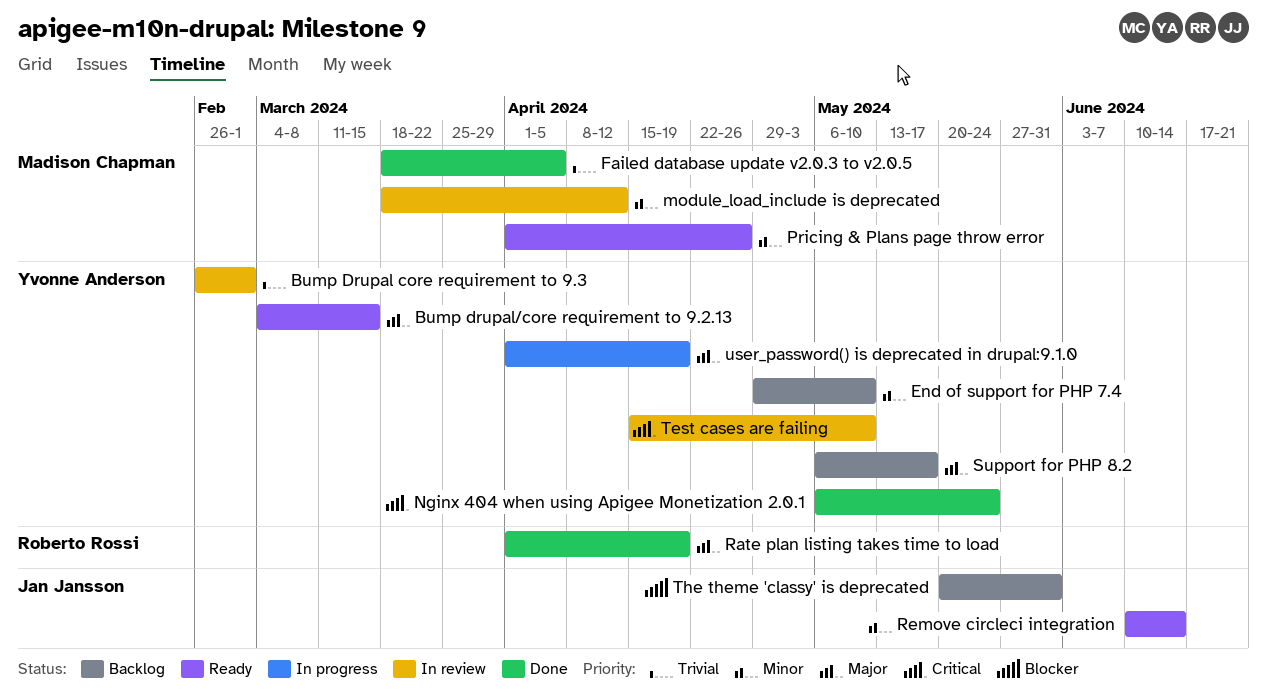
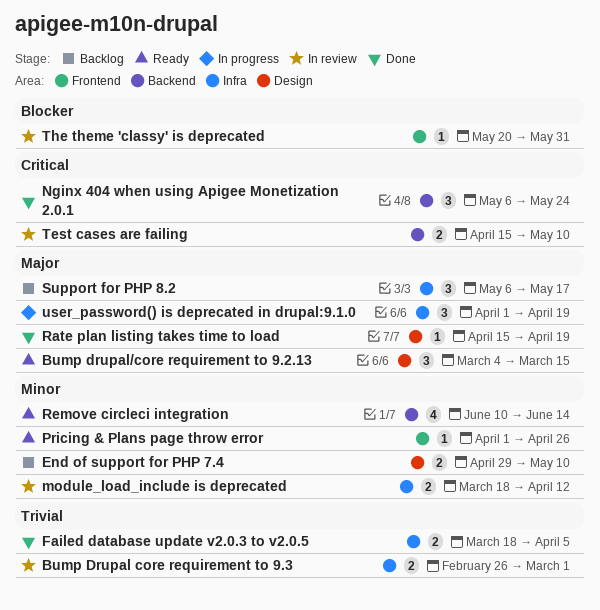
Rate plan listing takes time to load, start: Apr 1 -> Apr 15
The theme 'classy' is deprecated, status: Backlog -> In review

